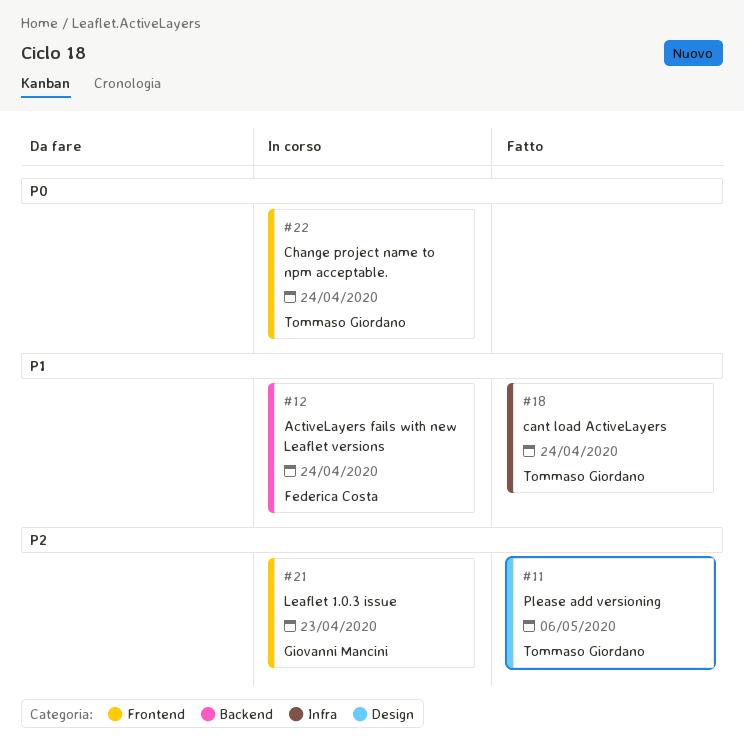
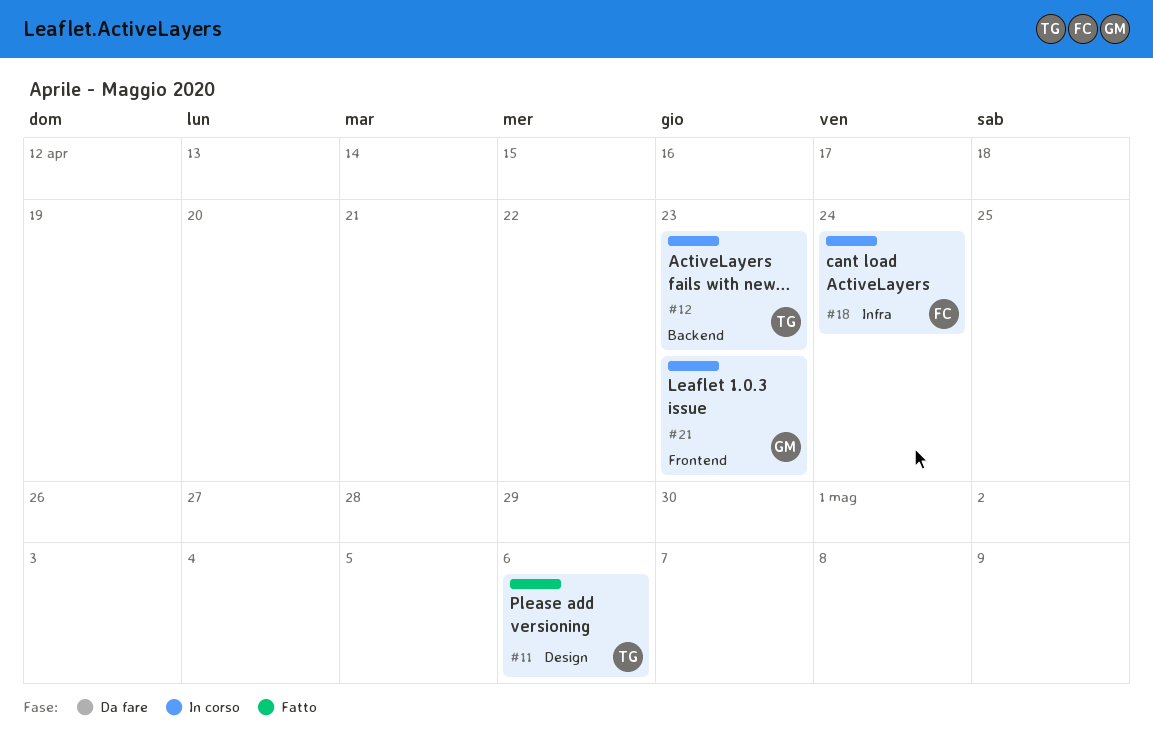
#12, owner: Federica Costa -> Tommaso Giordano
#12, due: Apr 24 -> Apr 23
#18, status: Fatto -> In corso
#18, owner: Tommaso Giordano -> Federica Costa
#22: present -> none

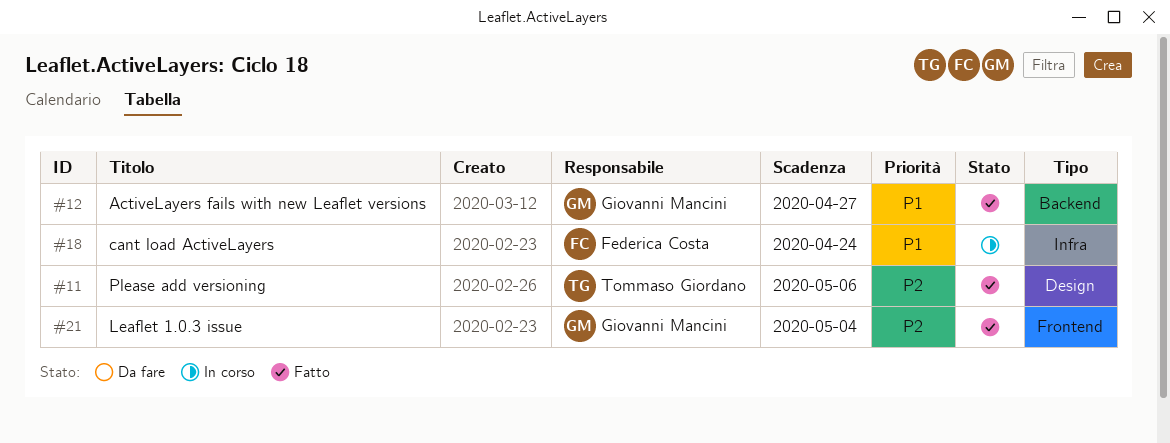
#12, status: In corso -> Fatto
#12, owner: Tommaso Giordano -> Giovanni Mancini
#12, due: Apr 23 -> Apr 27
#21, status: In corso -> Fatto
#21, due: Apr 23 -> May 4

